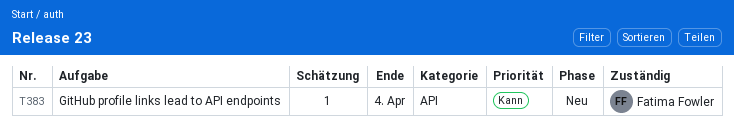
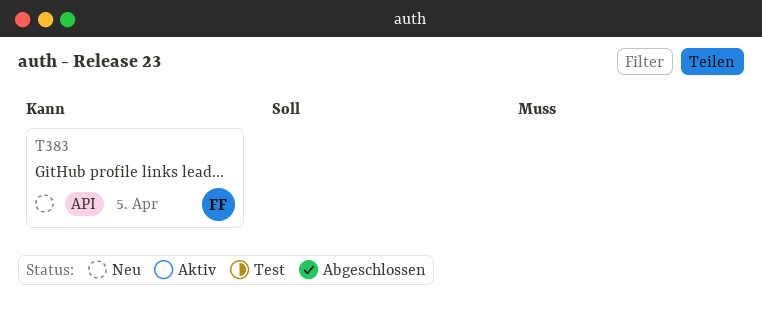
T383, due: Apr 4 -> Apr 5

